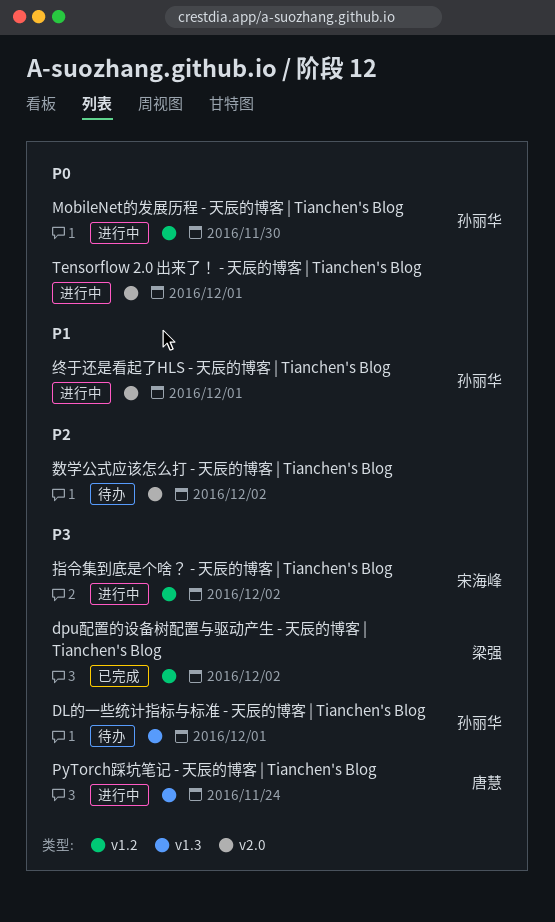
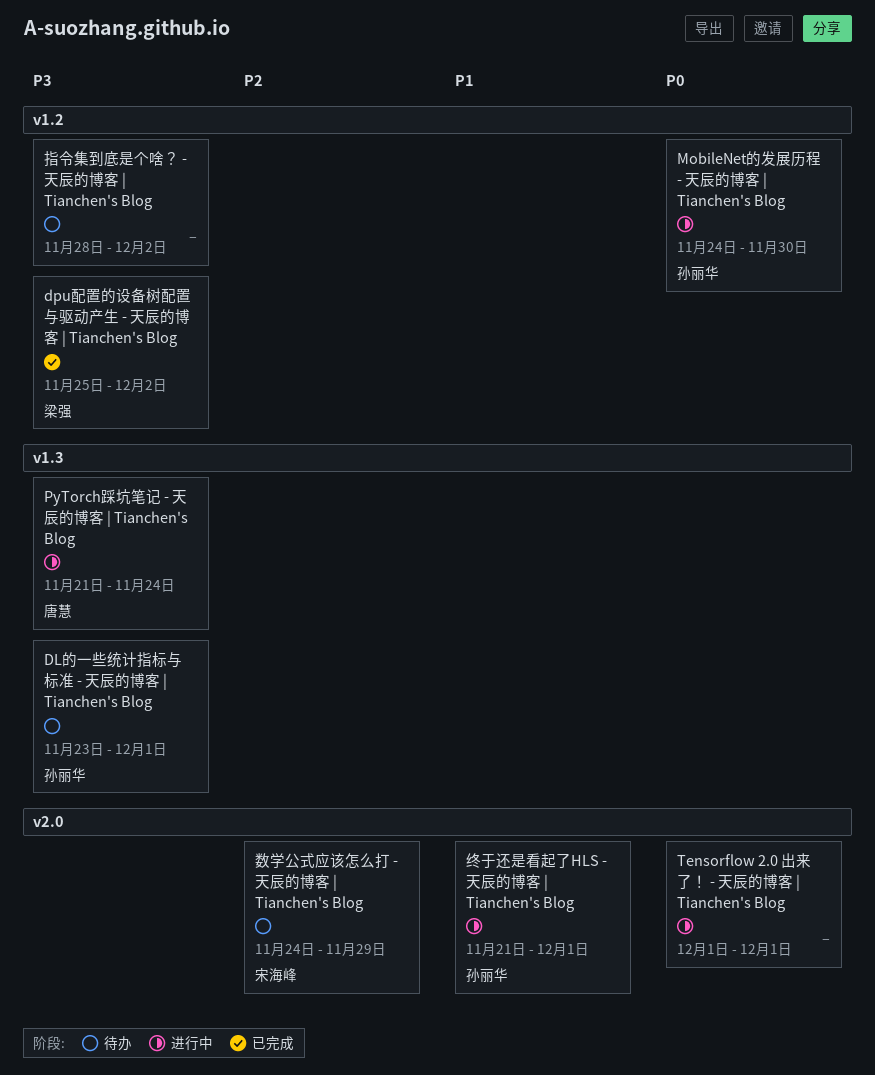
指令集到底是个啥？ - 天辰的博客 | Tianchen's Blog, status: 进行中 -> 待办
指令集到底是个啥？ - 天辰的博客 | Tianchen's Blog, owner: 宋海峰 -> none
数学公式应该怎么打 - 天辰的博客 | Tianchen's Blog, owner: none -> 宋海峰
数学公式应该怎么打 - 天辰的博客 | Tianchen's Blog, due: Dec 2 -> Nov 29

